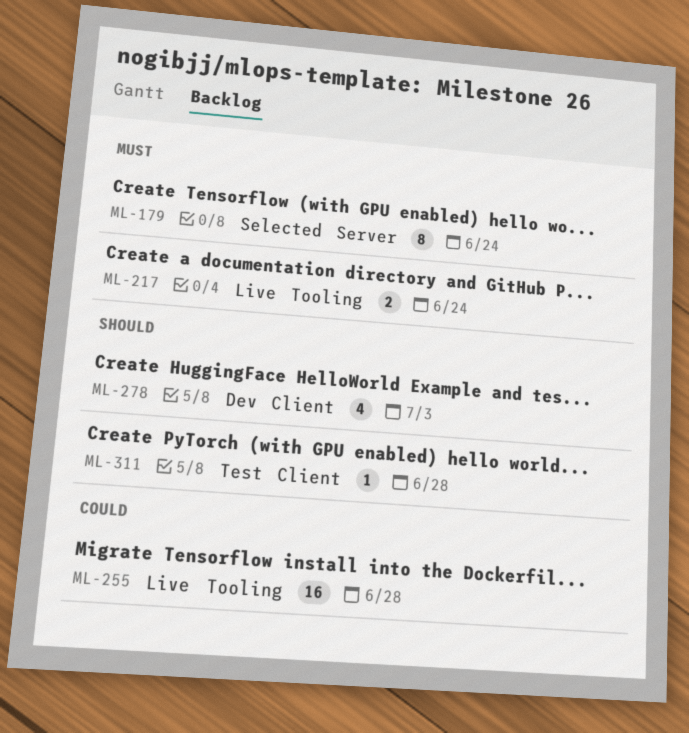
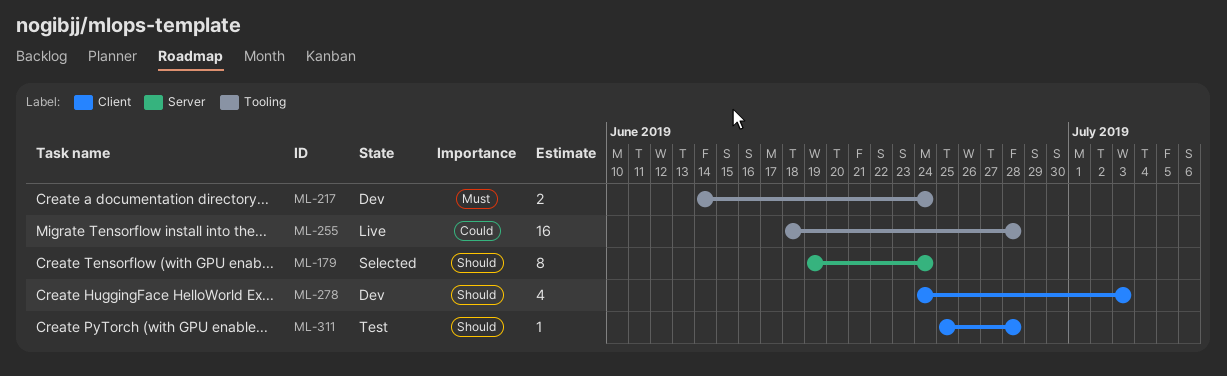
ML-179, priority: Must -> Should
ML-217, status: Live -> Dev

